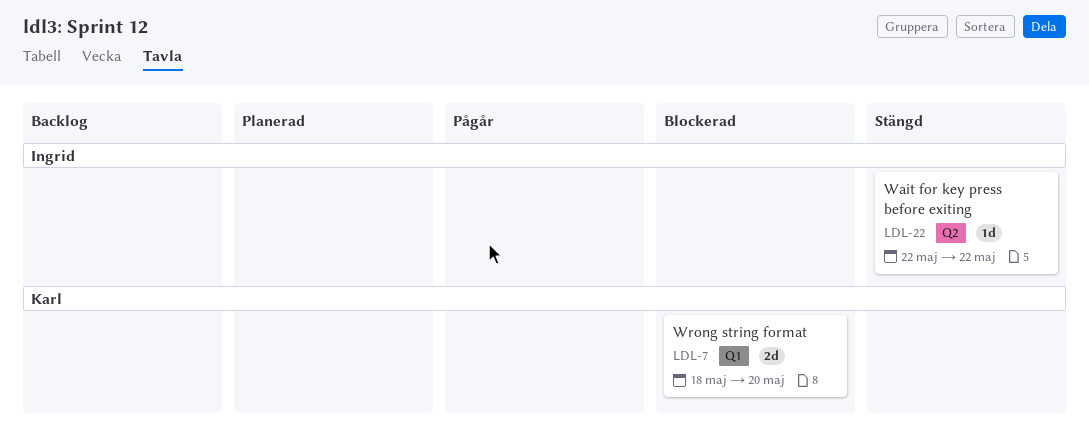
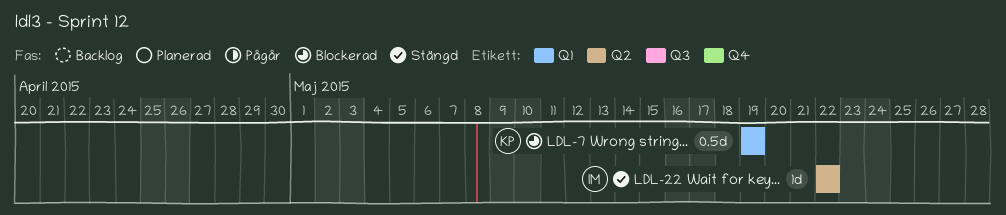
LDL-7, estimate: 2d -> 0.5d
LDL-7, start: May 18 -> May 19
LDL-7, due: May 20 -> May 19

